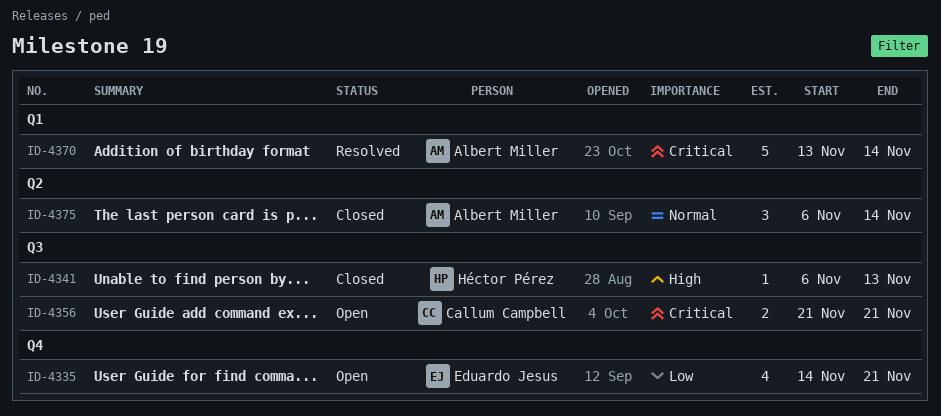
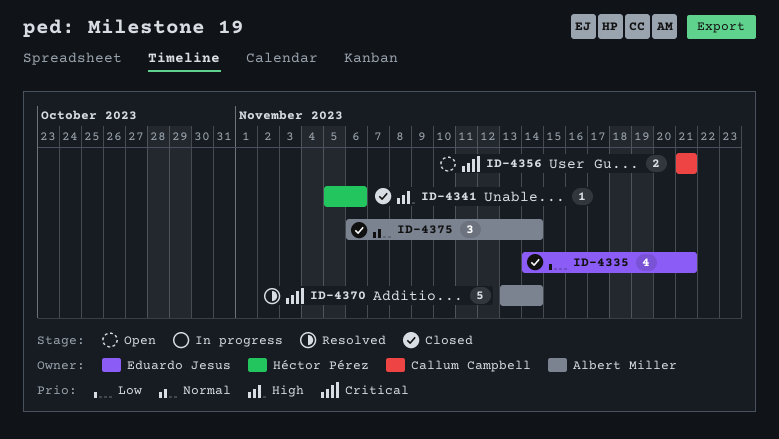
ID-4335, status: Open -> Closed
ID-4341, start: Nov 6 -> Nov 5
ID-4341, due: Nov 13 -> Nov 6

